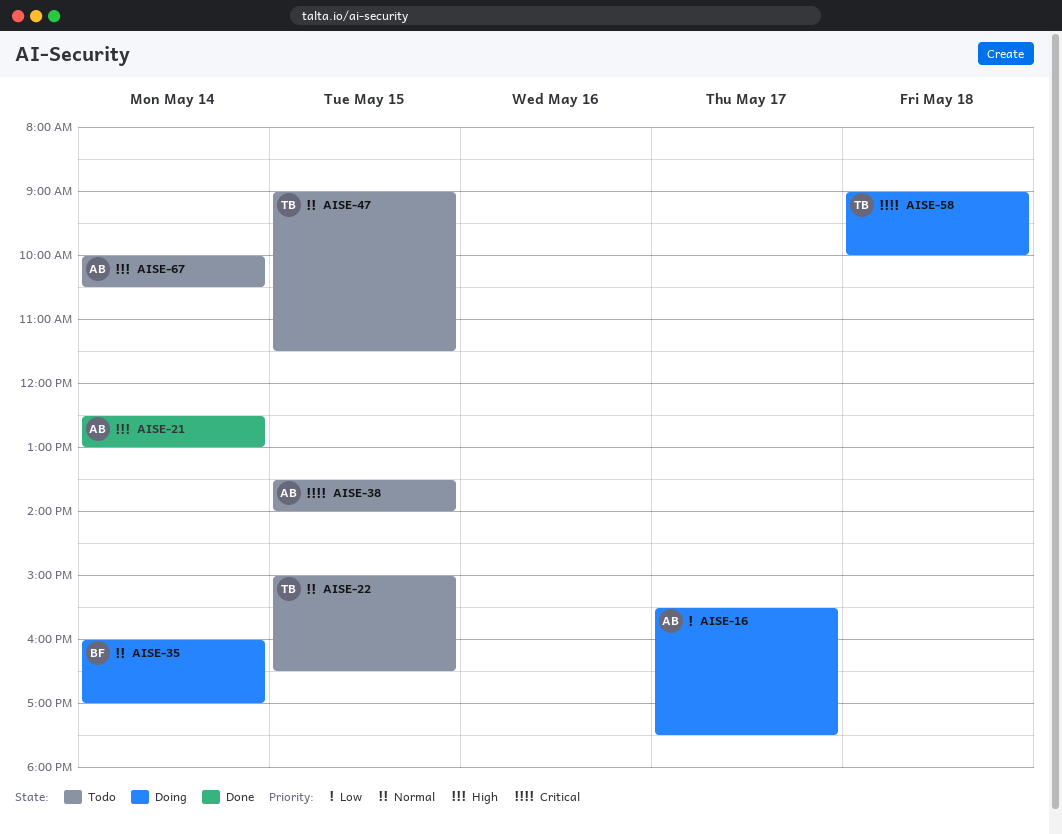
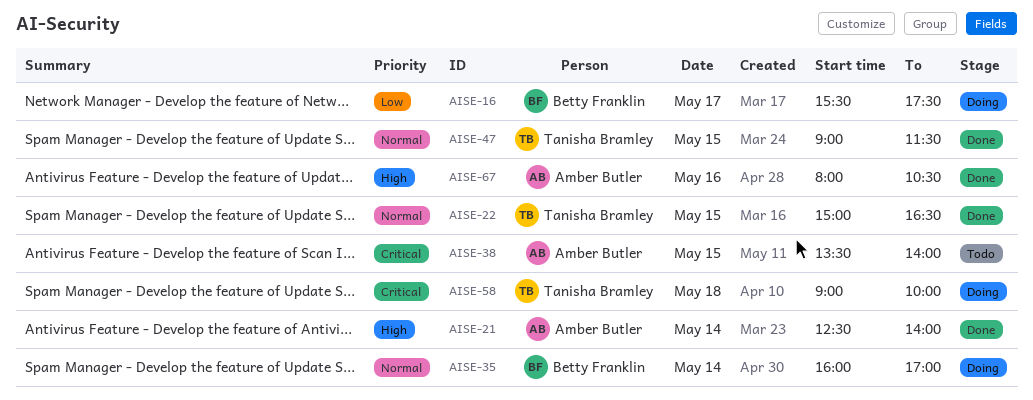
AISE-16, owner: Amber Butler -> Betty Franklin
AISE-21, ends: 13:00 -> 14:00
AISE-22, status: Todo -> Done
AISE-47, status: Todo -> Done
AISE-67, status: Todo -> Done
AISE-67, day: May 14 -> May 16
AISE-67, begins: 10:00 -> 08:00

